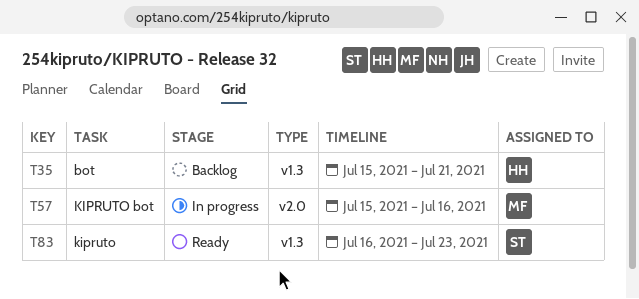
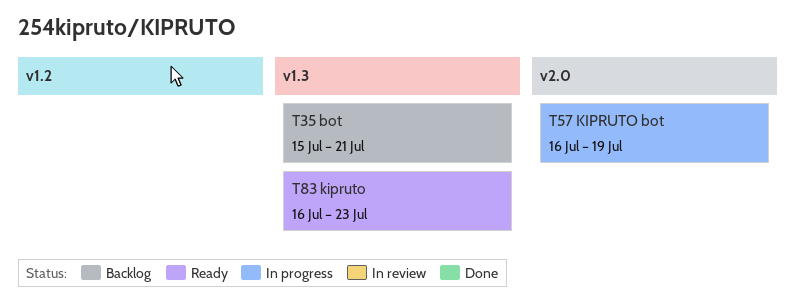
T57, start: Jul 15 -> Jul 16
T57, due: Jul 16 -> Jul 19

